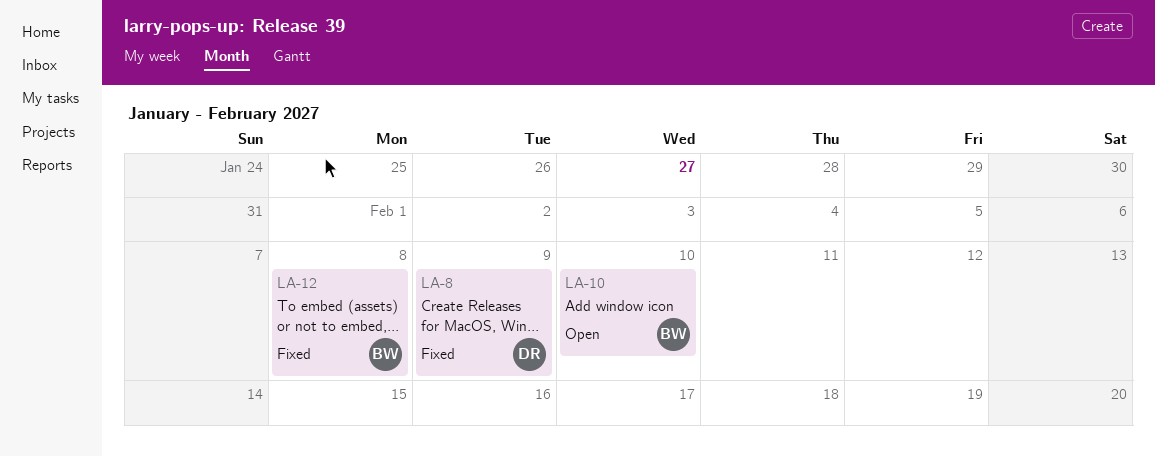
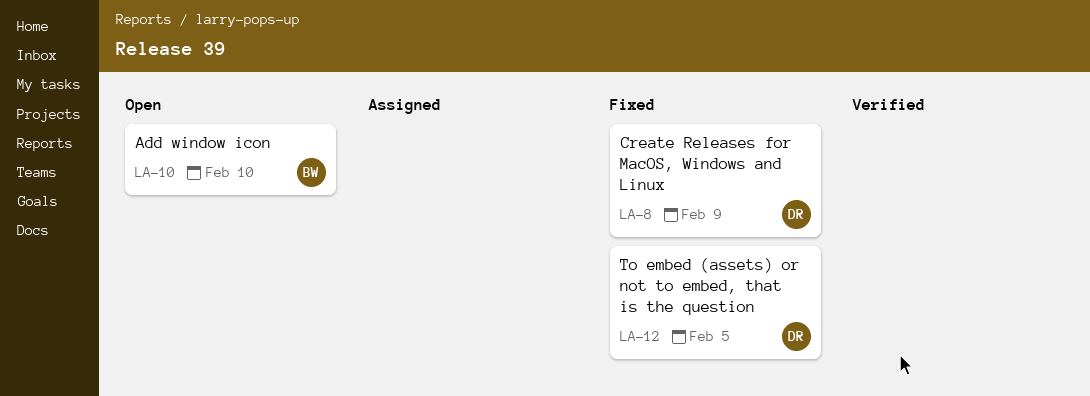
LA-12, owner: BW -> DR
LA-12, due: Feb 8 -> Feb 5

